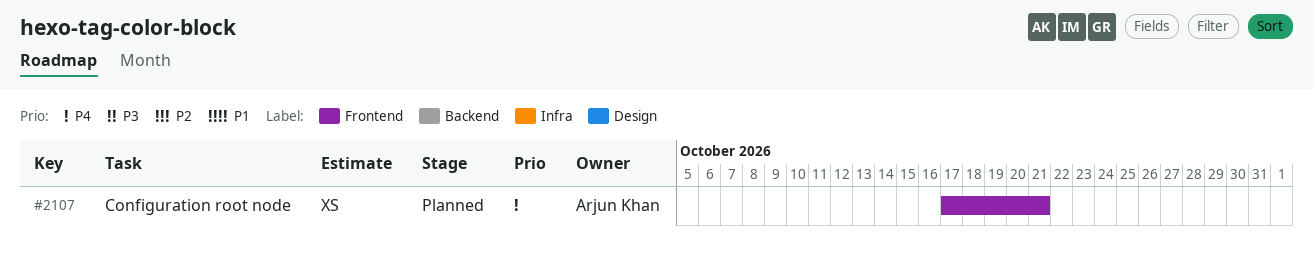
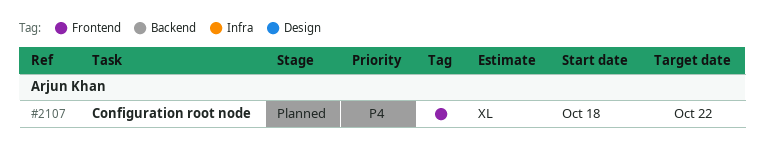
#2107, estimate: XS -> XL
#2107, start: Oct 17 -> Oct 18
#2107, due: Oct 21 -> Oct 22

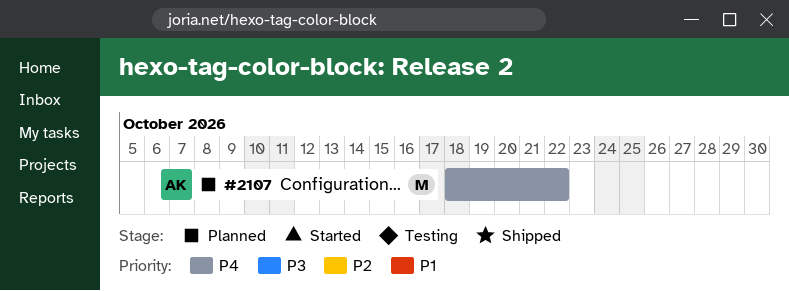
#2107, estimate: XL -> M

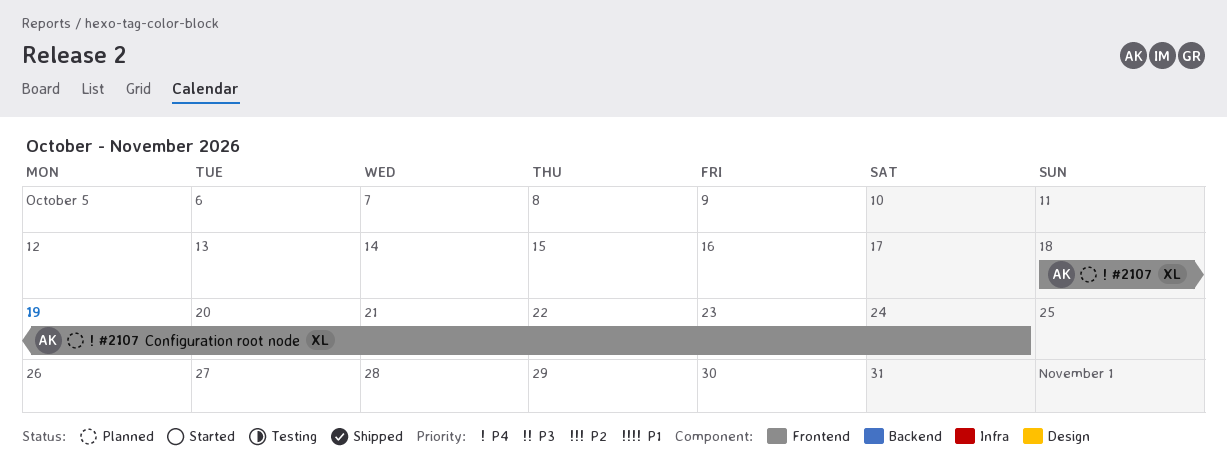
#2107, estimate: M -> XL
#2107, due: Oct 22 -> Oct 24

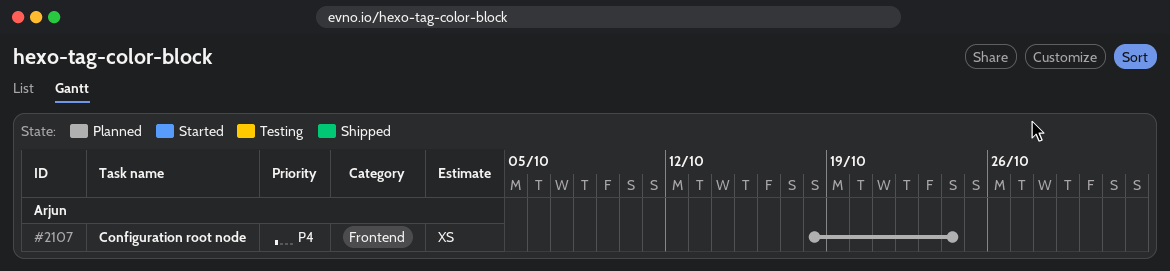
#2107, estimate: XL -> XS

